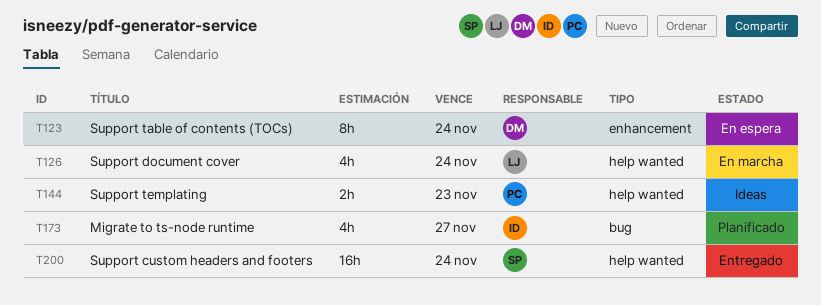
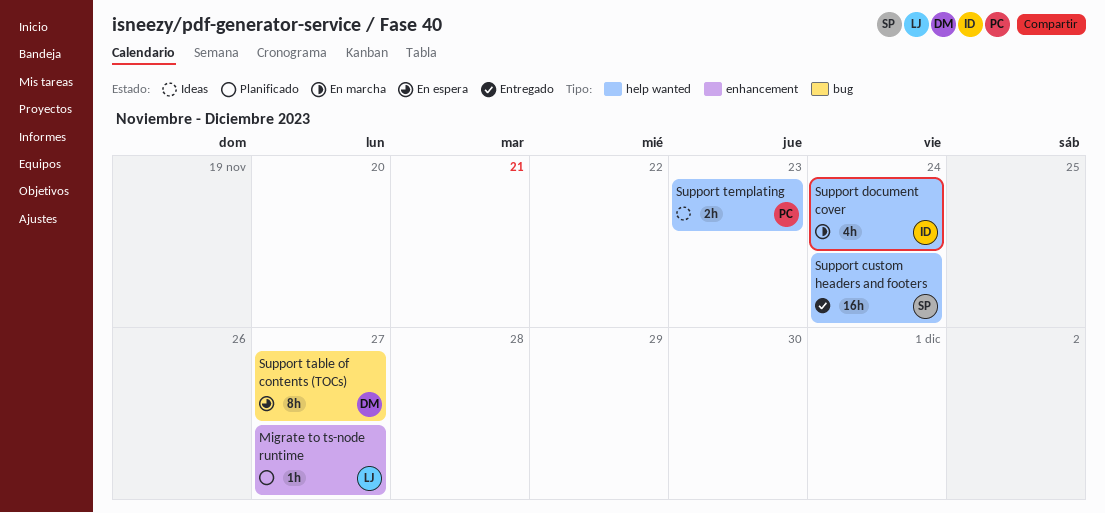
Migrate to ts-node runtime, owner: ID -> LJ
Migrate to ts-node runtime, label: bug -> enhancement
Migrate to ts-node runtime, estimate: 4h -> 1h
Support document cover, owner: LJ -> ID
Support table of contents (TOCs), label: enhancement -> bug
Support table of contents (TOCs), due: Nov 24 -> Nov 27

